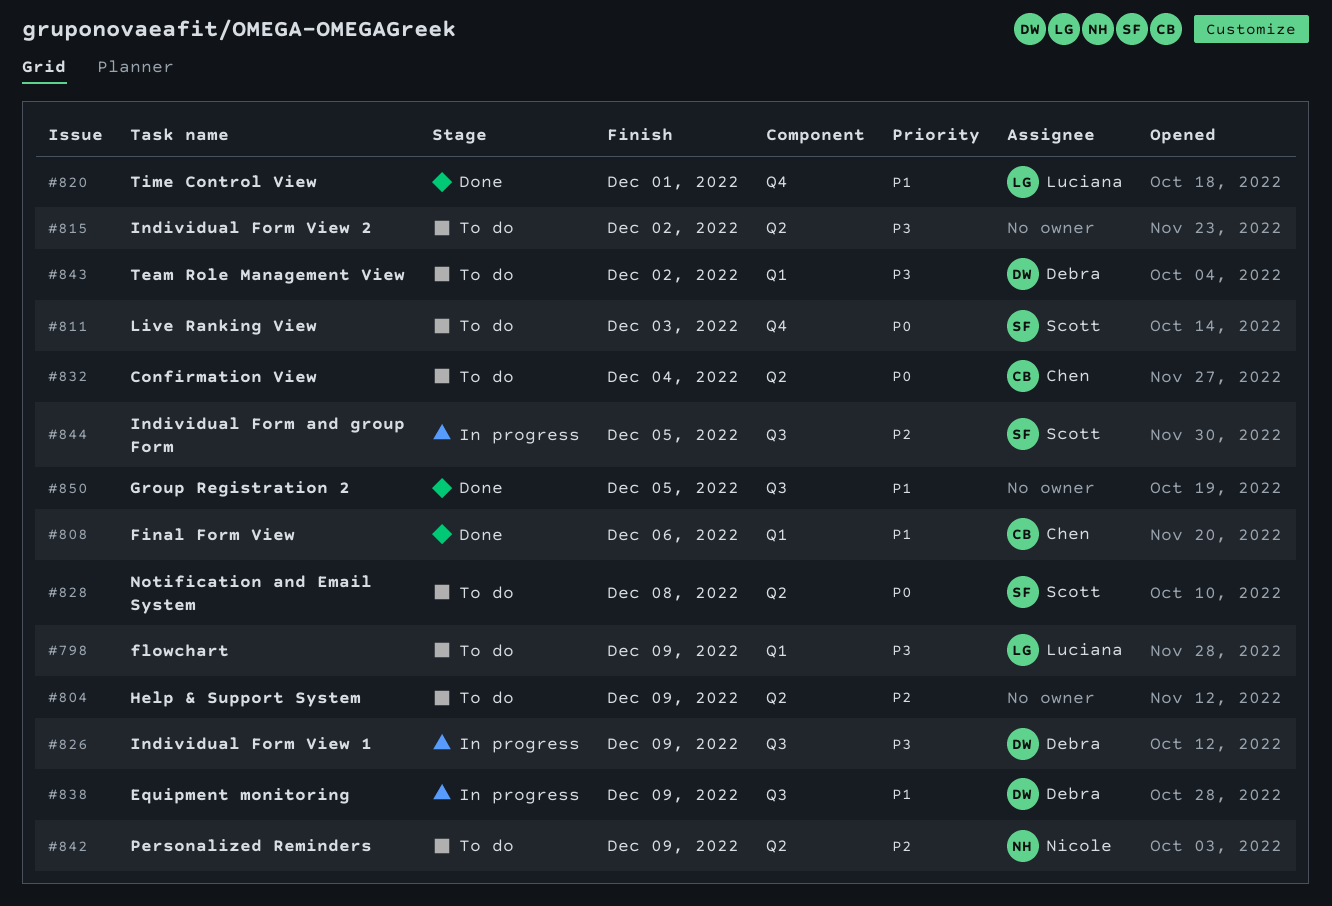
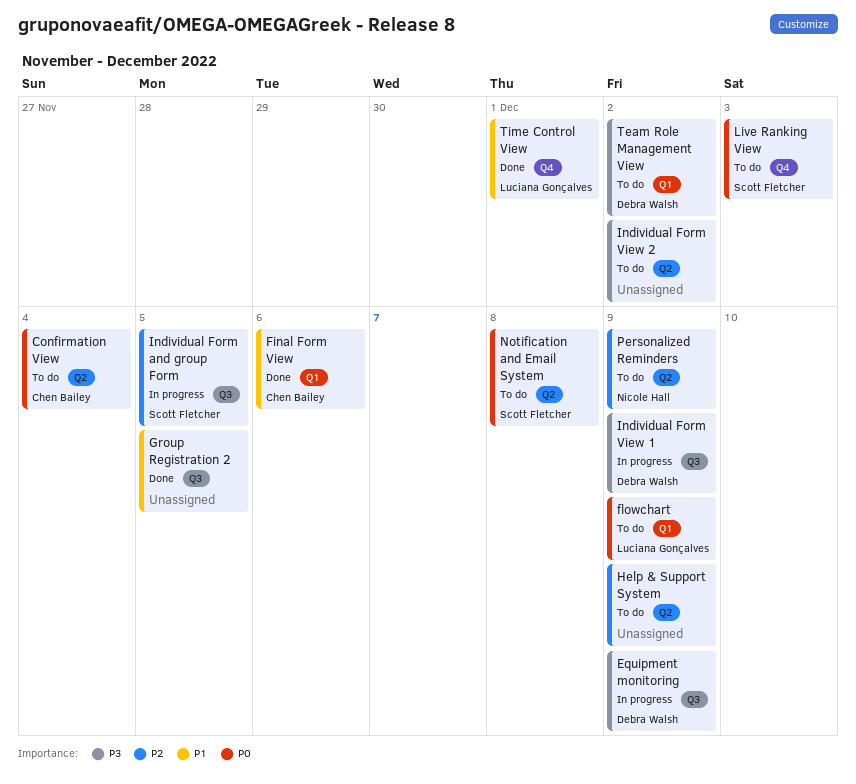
Equipment monitoring, priority: P1 -> P3
flowchart, priority: P3 -> P0

